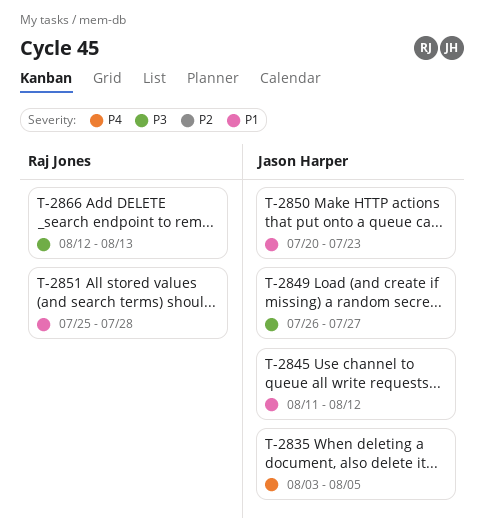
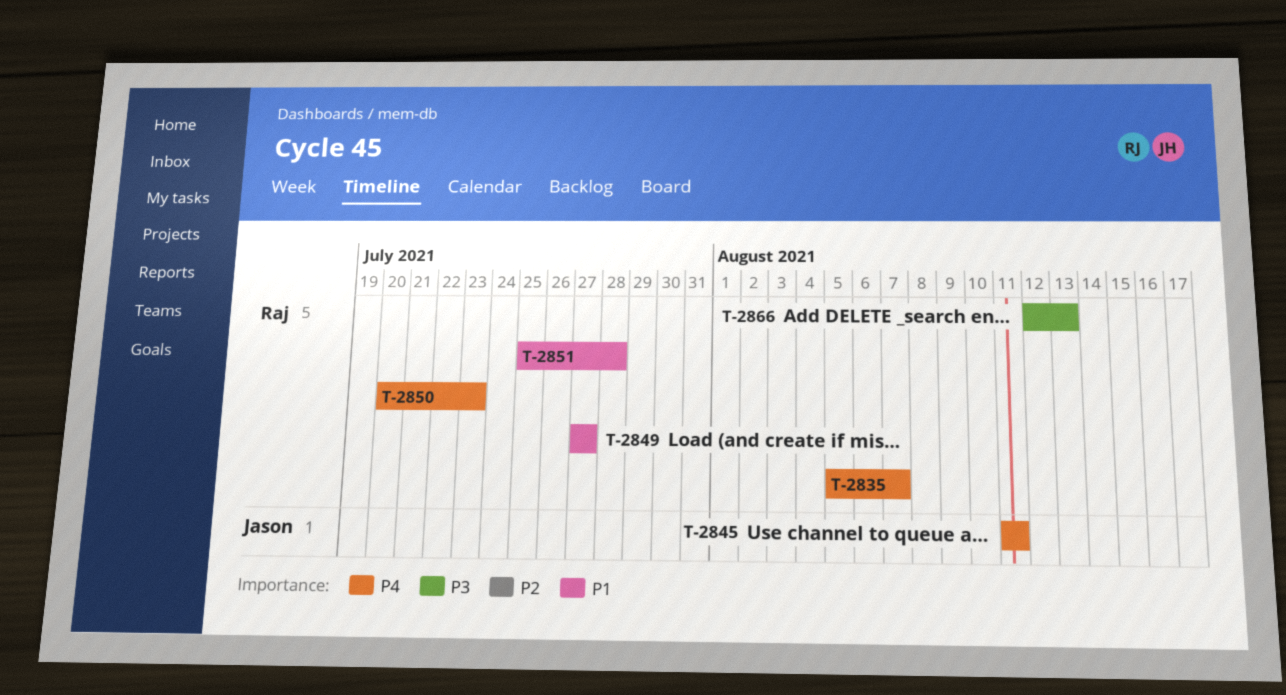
T-2835, owner: Jason Harper -> Raj Jones
T-2835, start: Aug 3 -> Aug 5
T-2835, due: Aug 5 -> Aug 7
T-2845, priority: P1 -> P4
T-2845, due: Aug 12 -> Aug 11
T-2849, owner: Jason Harper -> Raj Jones
T-2849, priority: P3 -> P1
T-2849, start: Jul 26 -> Jul 27
T-2850, owner: Jason Harper -> Raj Jones
T-2850, priority: P1 -> P4

